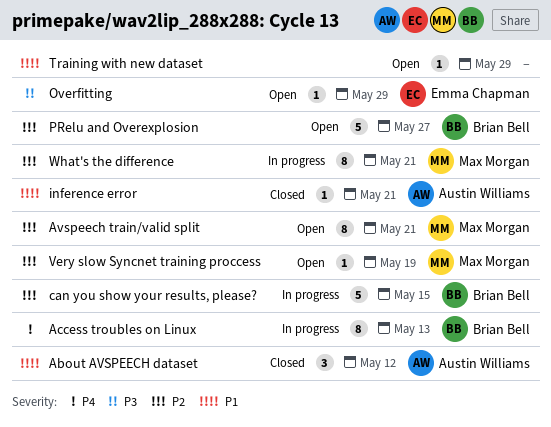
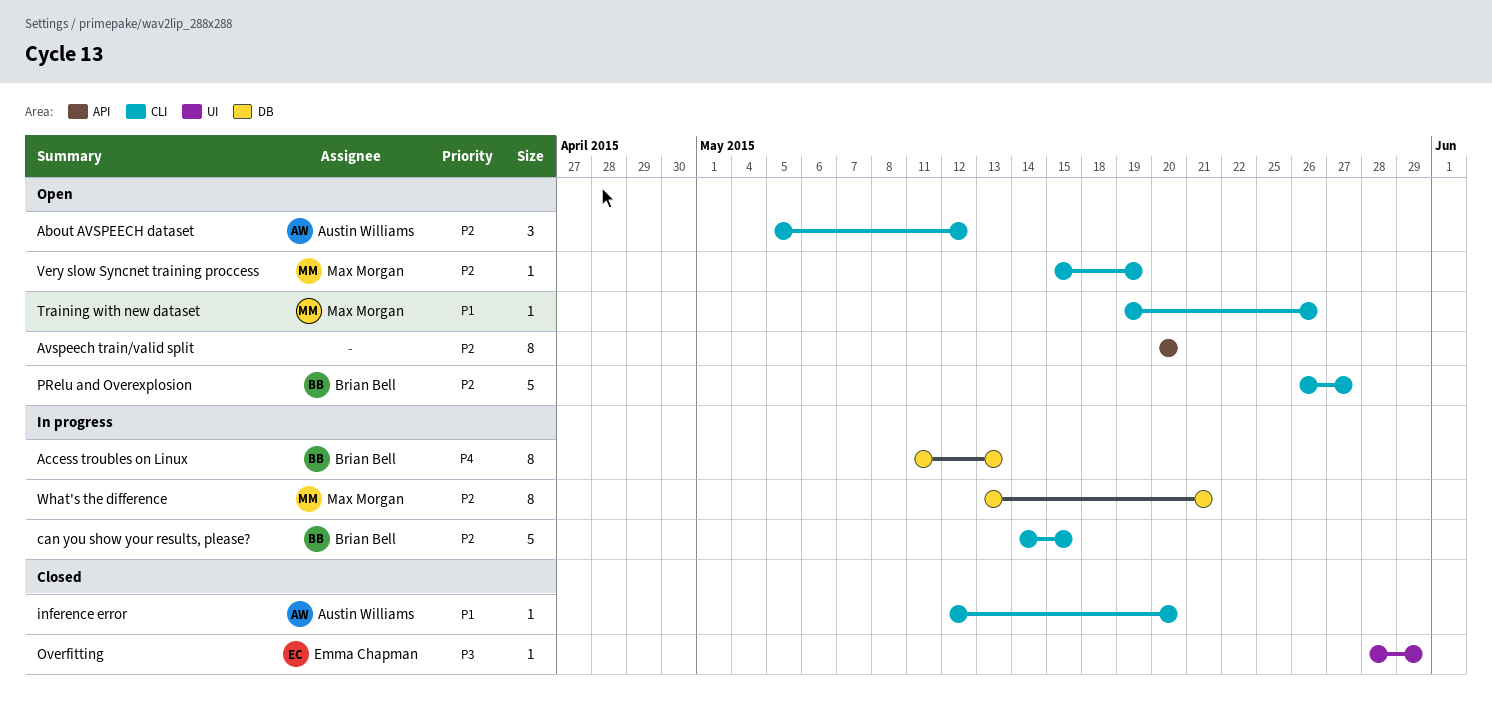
About AVSPEECH dataset, status: Closed -> Open
About AVSPEECH dataset, priority: P1 -> P2
Avspeech train/valid split, owner: Max Morgan -> none
Avspeech train/valid split, due: May 21 -> May 20
inference error, due: May 21 -> May 20
Overfitting, status: Open -> Closed
Training with new dataset, owner: none -> Max Morgan
Training with new dataset, due: May 29 -> May 26

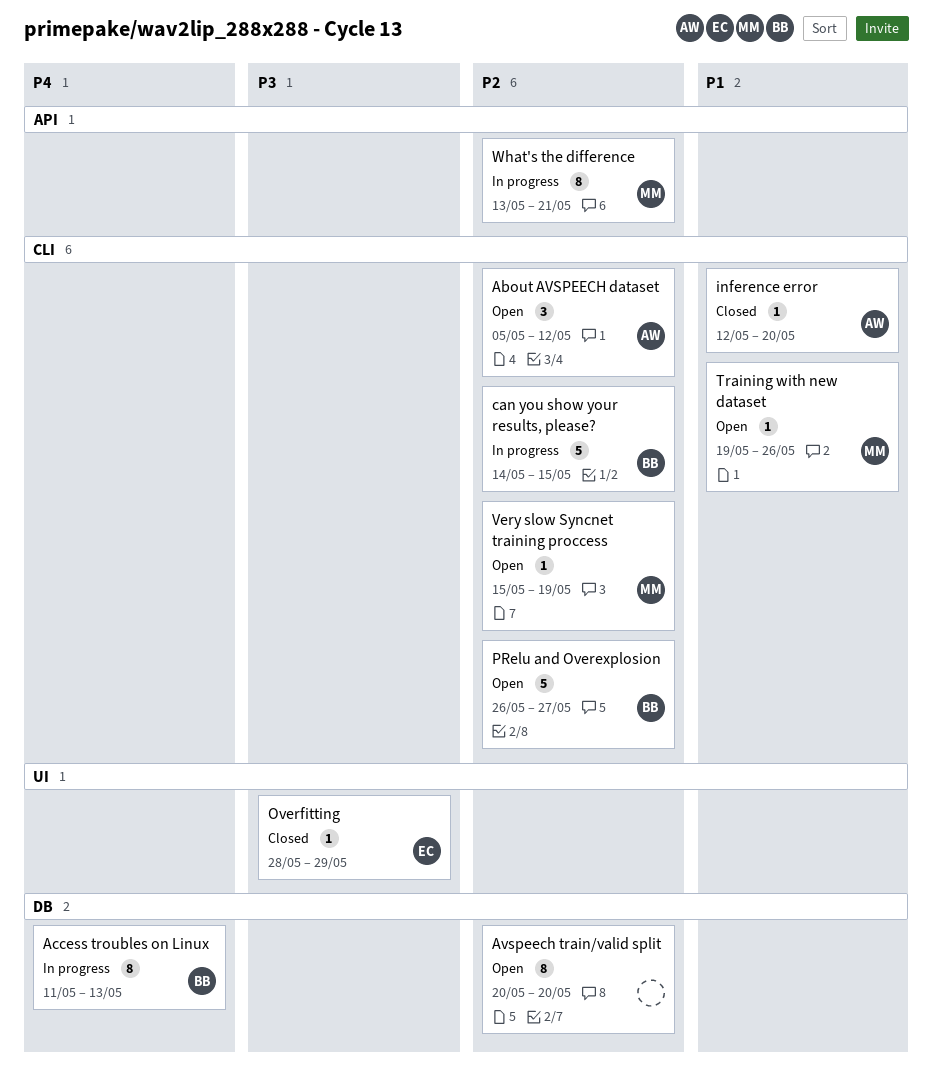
Avspeech train/valid split, label: API -> DB
What's the difference, label: DB -> API

